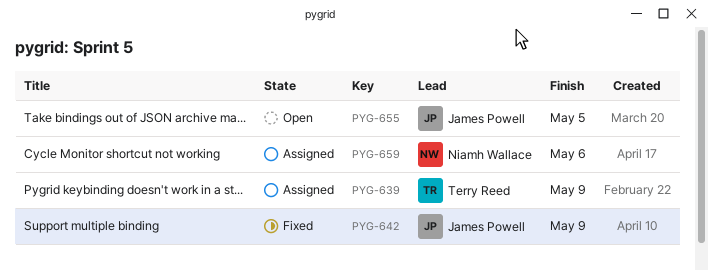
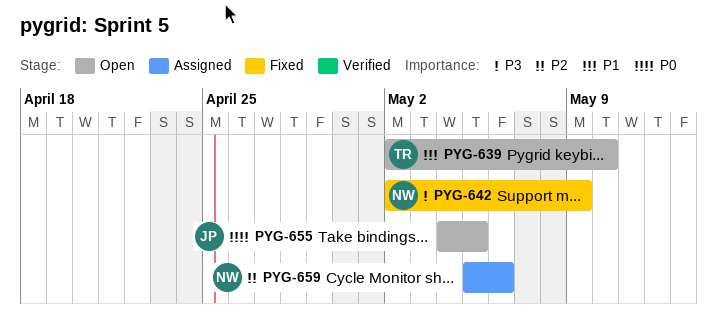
PYG-639, status: Assigned -> Open
PYG-639, due: May 9 -> May 10
PYG-642, owner: James Powell -> Niamh Wallace

